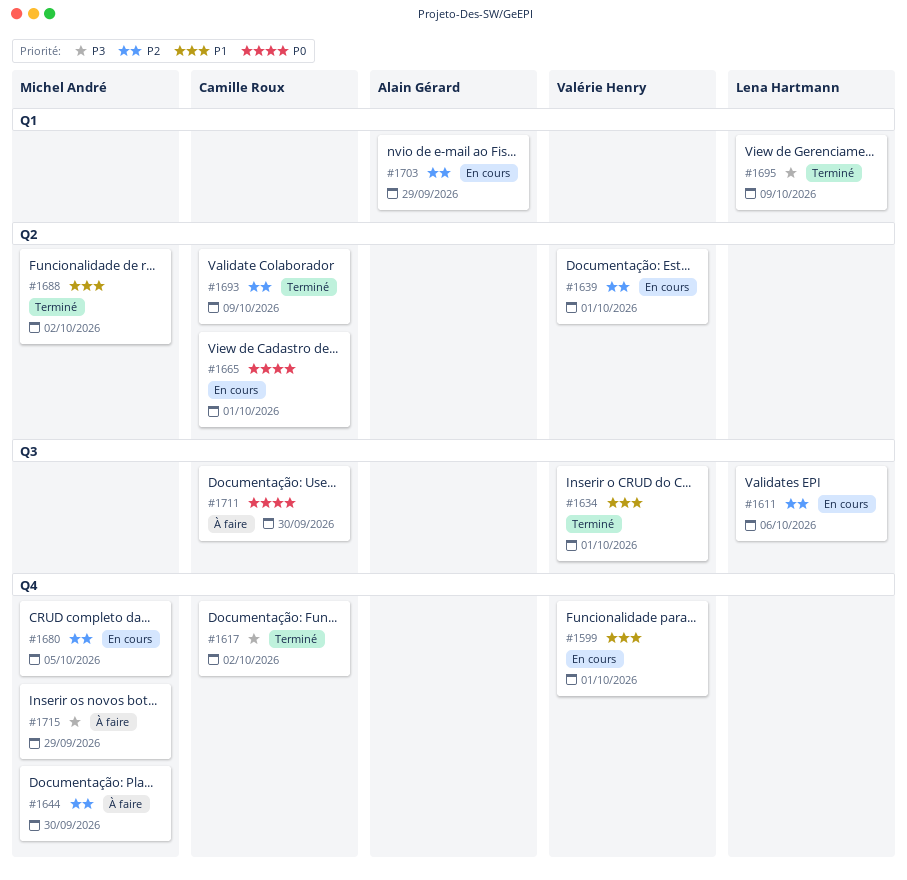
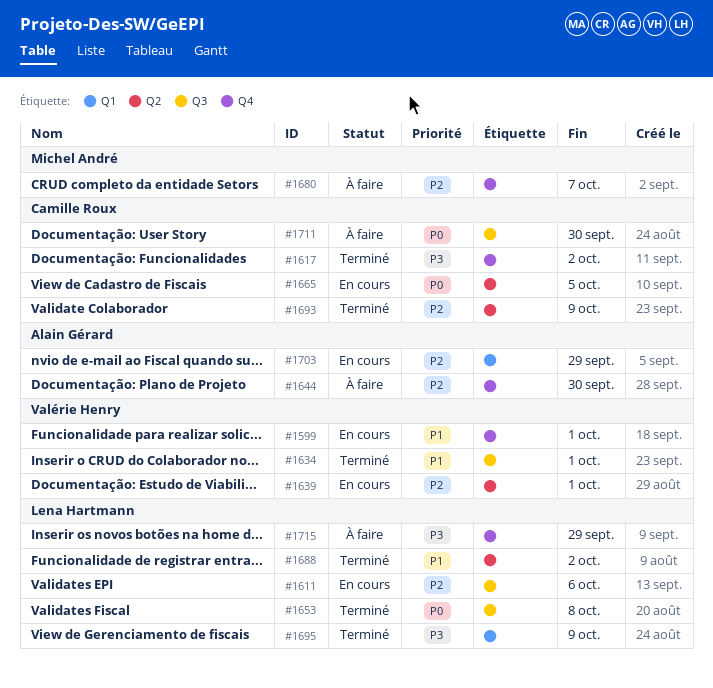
#1644, owner: Michel André -> Alain Gérard
#1653: none -> present
#1665, due: Oct 1 -> Oct 5
#1680, status: En cours -> À faire
#1680, due: Oct 5 -> Oct 7
#1688, owner: Michel André -> Lena Hartmann
#1715, owner: Michel André -> Lena Hartmann

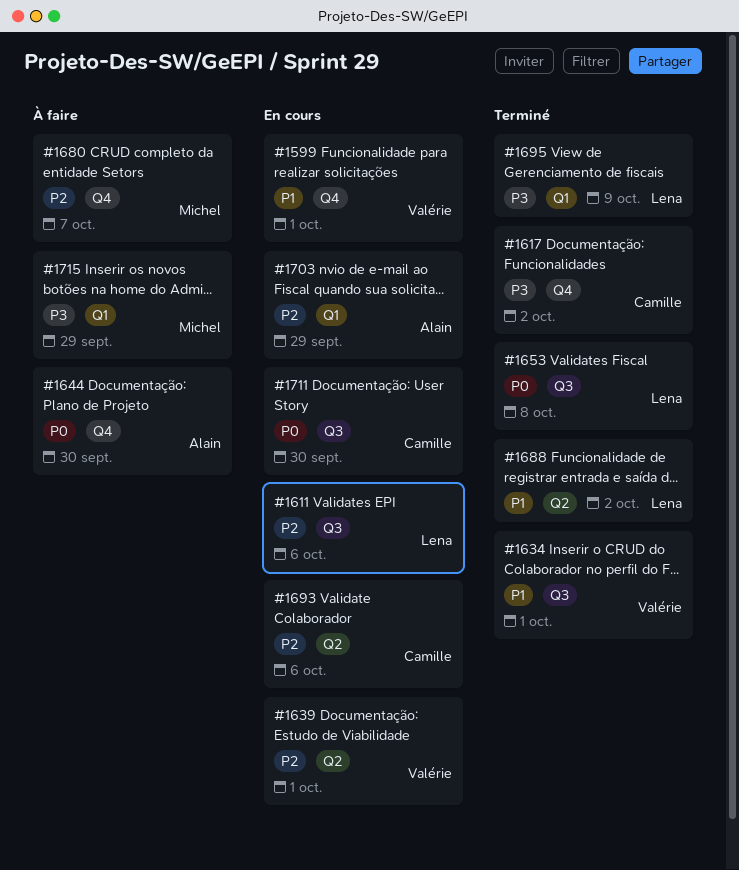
#1644, priority: P2 -> P0
#1665: present -> none
#1693, status: Terminé -> En cours
#1693, due: Oct 9 -> Oct 6
#1711, status: À faire -> En cours
#1715, owner: Lena Hartmann -> Michel André
#1715, label: Q4 -> Q1

